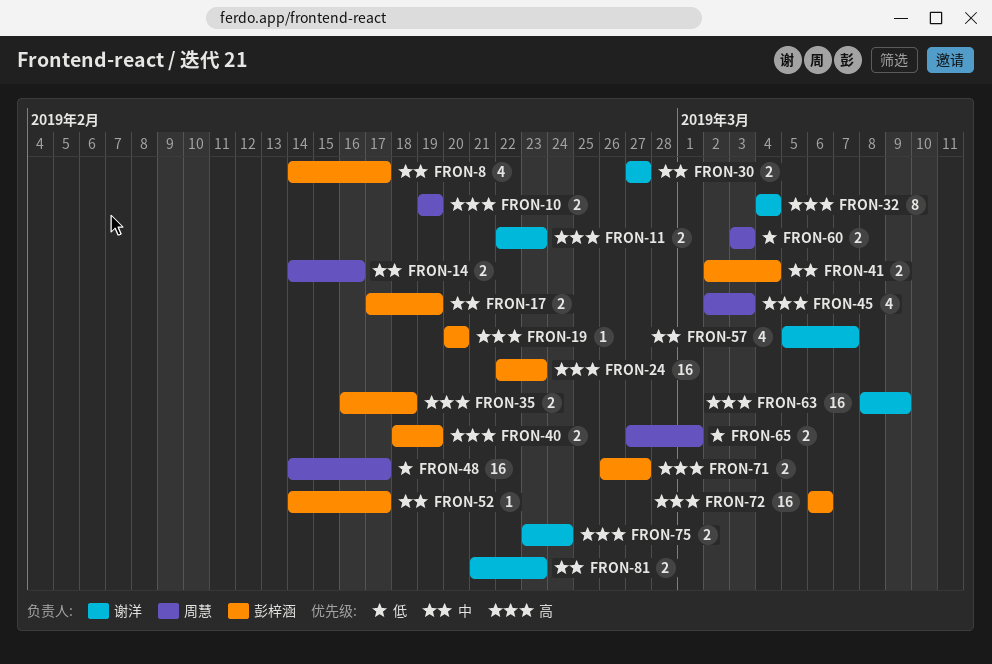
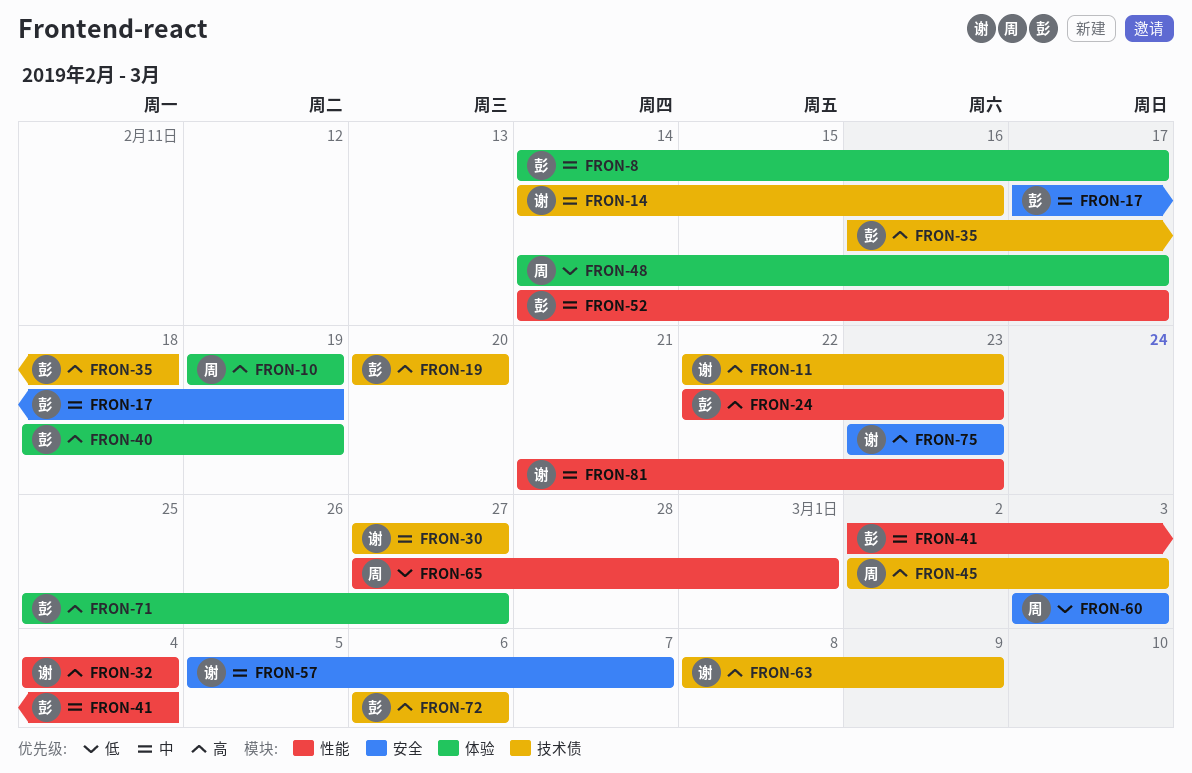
FRON-14, owner: 周慧 -> 谢洋
FRON-71, start: Feb 26 -> Feb 25
FRON-75, due: Feb 24 -> Feb 23

